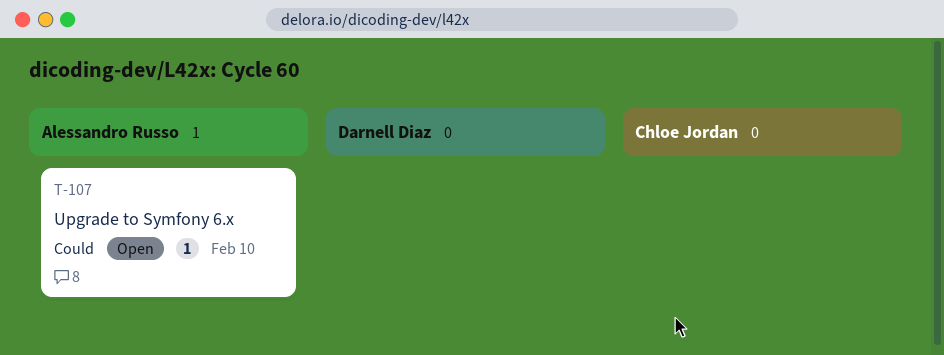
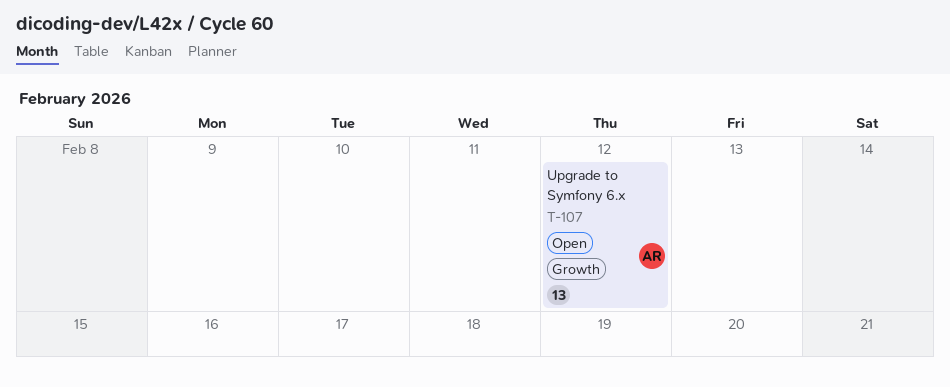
T-107, estimate: 1 -> 13
T-107, due: Feb 10 -> Feb 12

